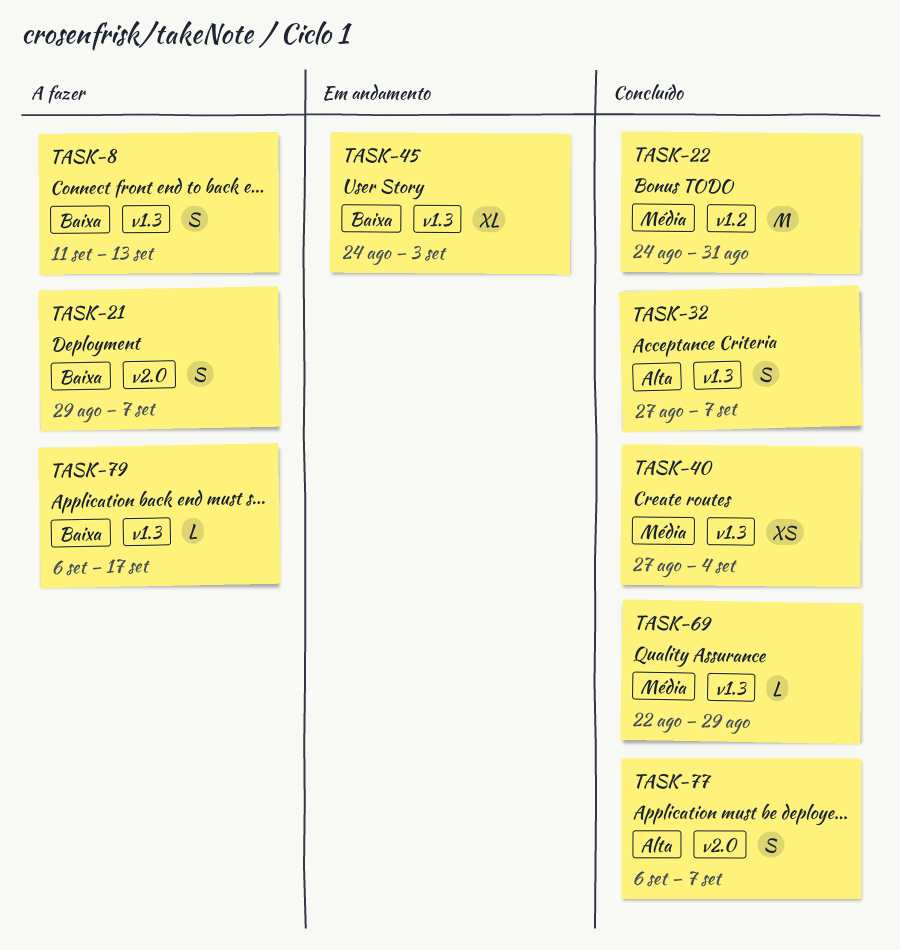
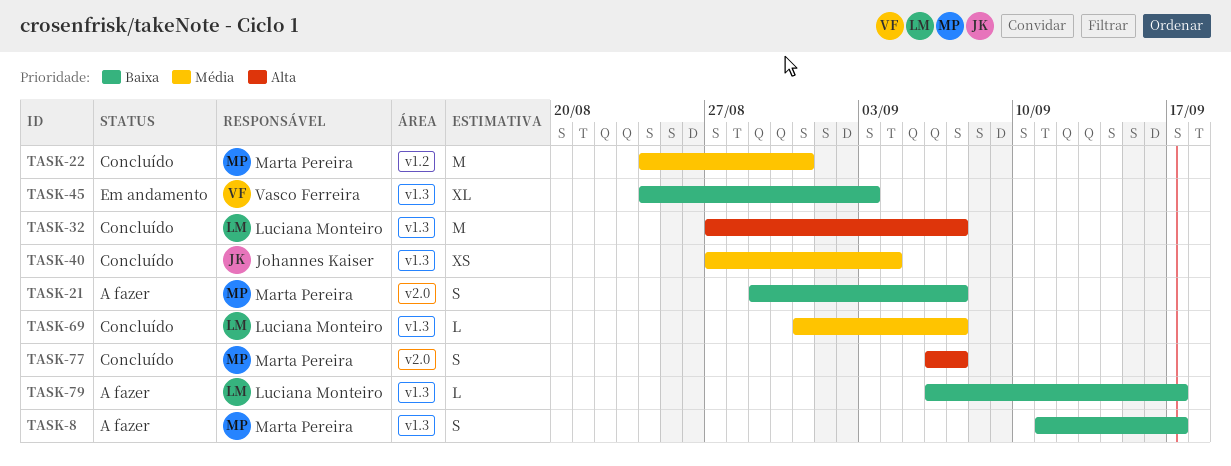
TASK-8, due: Sep 13 -> Sep 17
TASK-32, estimate: S -> M
TASK-69, start: Aug 22 -> Aug 31
TASK-69, due: Aug 29 -> Sep 7

